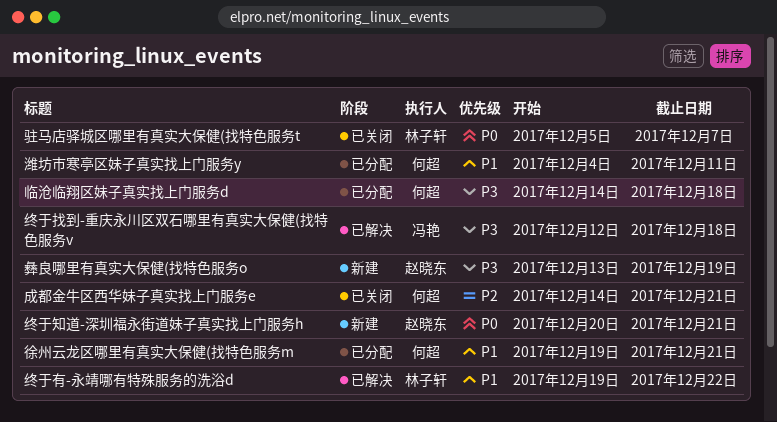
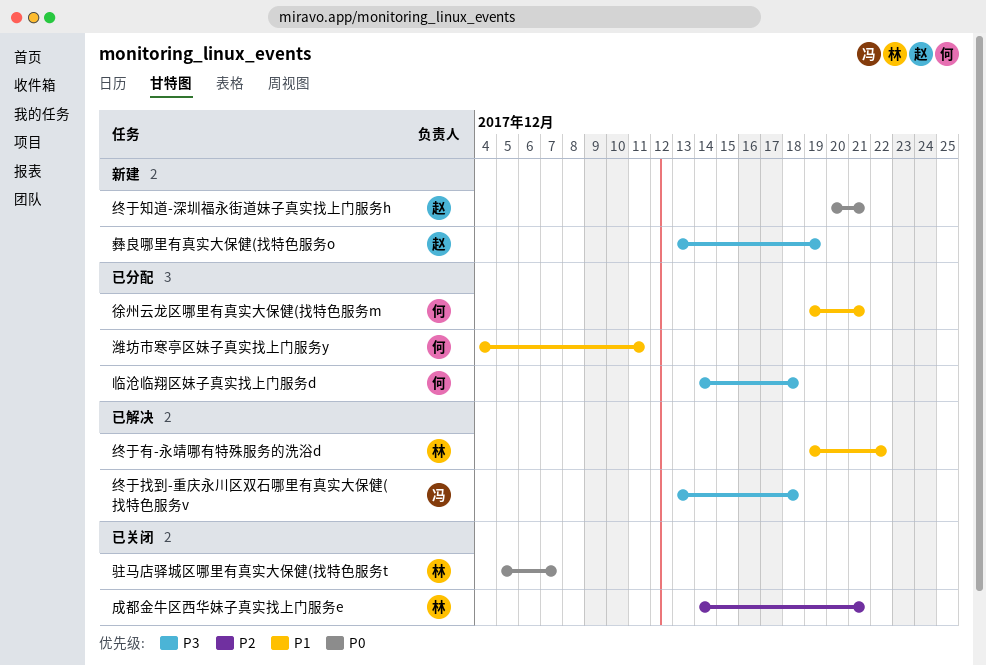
成都金牛区西华妹子真实找上门服务e, owner: 何超 -> 林子轩
终于找到-重庆永川区双石哪里有真实大保健(找特色服务v, start: Dec 12 -> Dec 13

